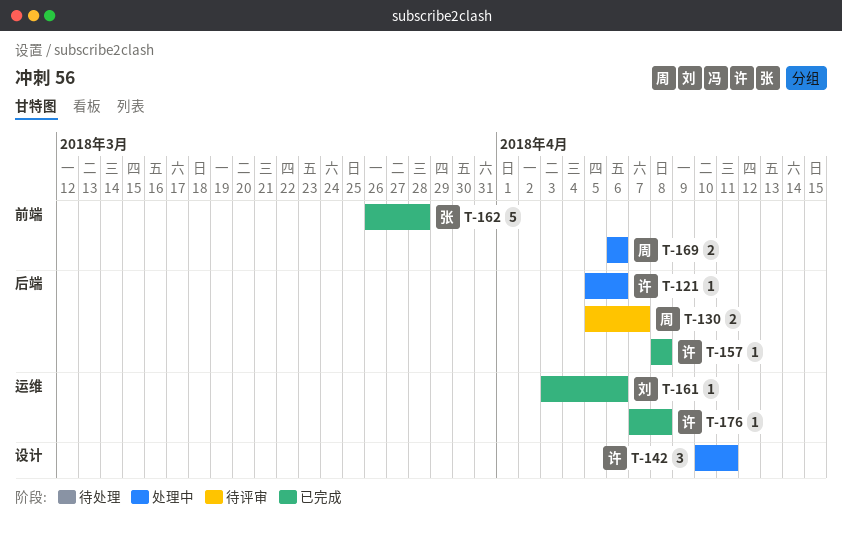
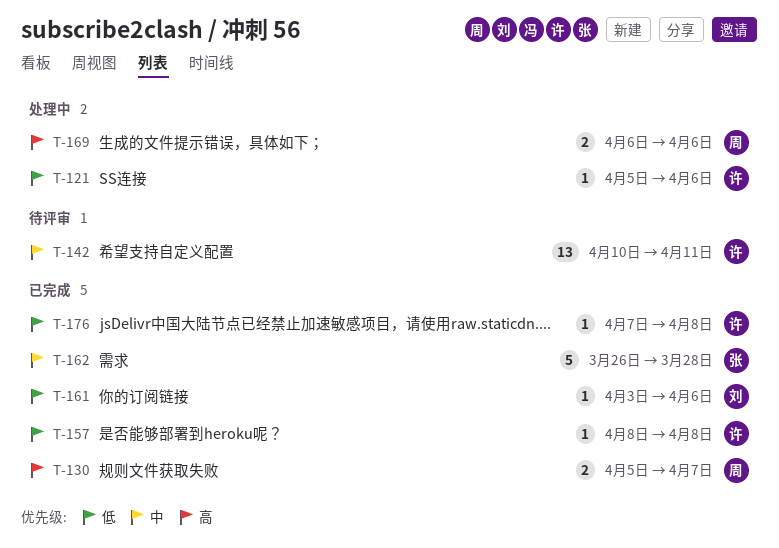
T-130, status: 待评审 -> 已完成
T-142, status: 处理中 -> 待评审
T-142, estimate: 3 -> 13

